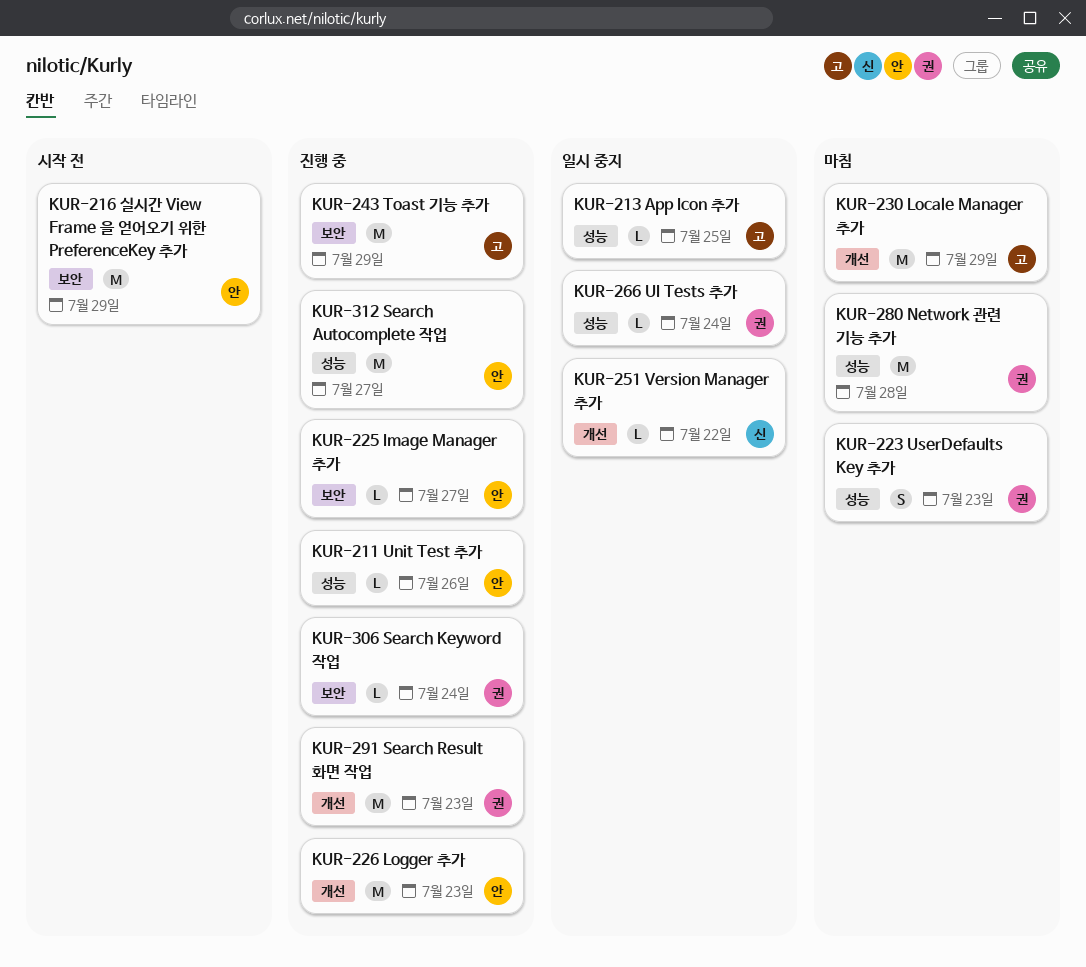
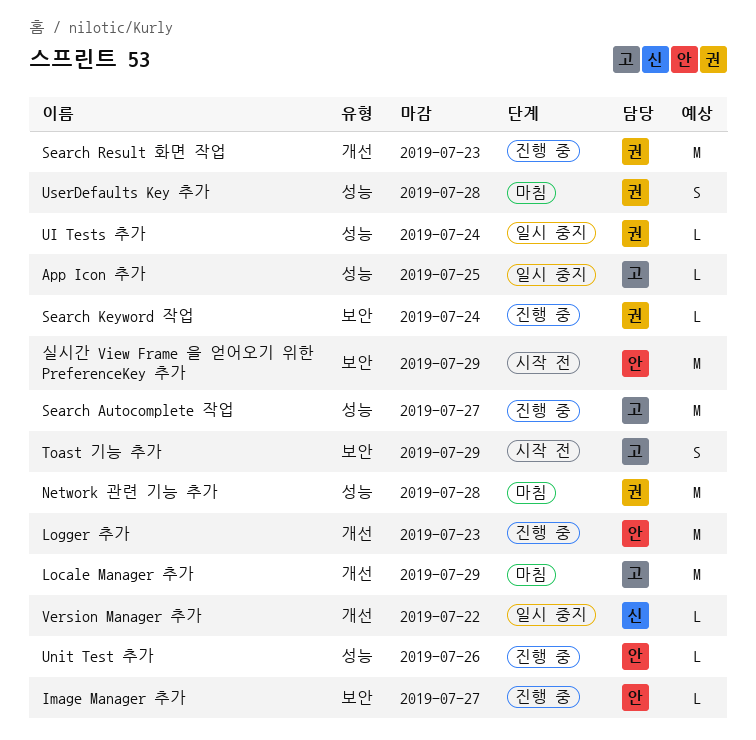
Search Autocomplete 작업, owner: 안 -> 고
Toast 기능 추가, status: 진행 중 -> 시작 전
Toast 기능 추가, estimate: M -> S
UserDefaults Key 추가, due: Jul 23 -> Jul 28

